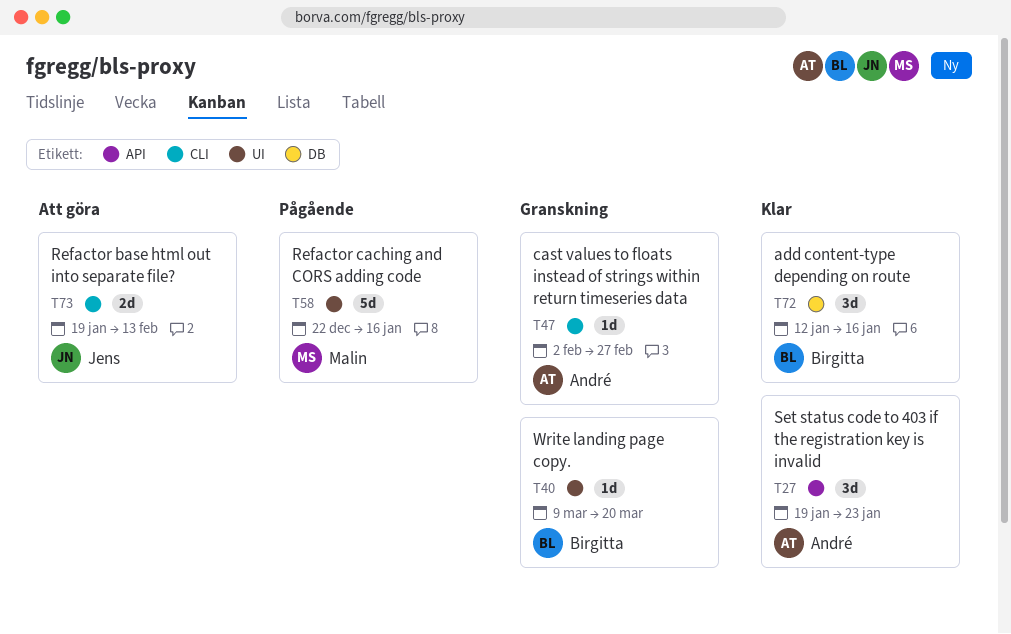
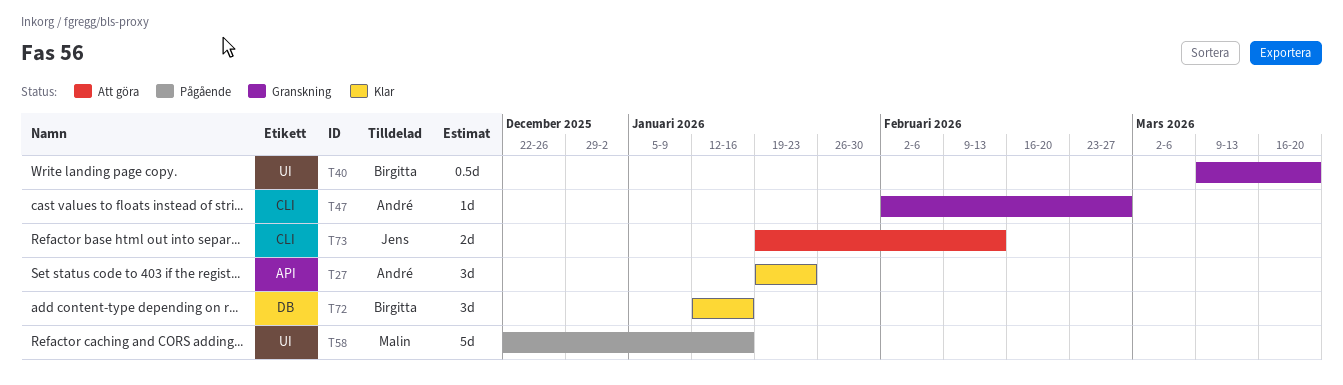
T40, estimate: 1d -> 0.5d

